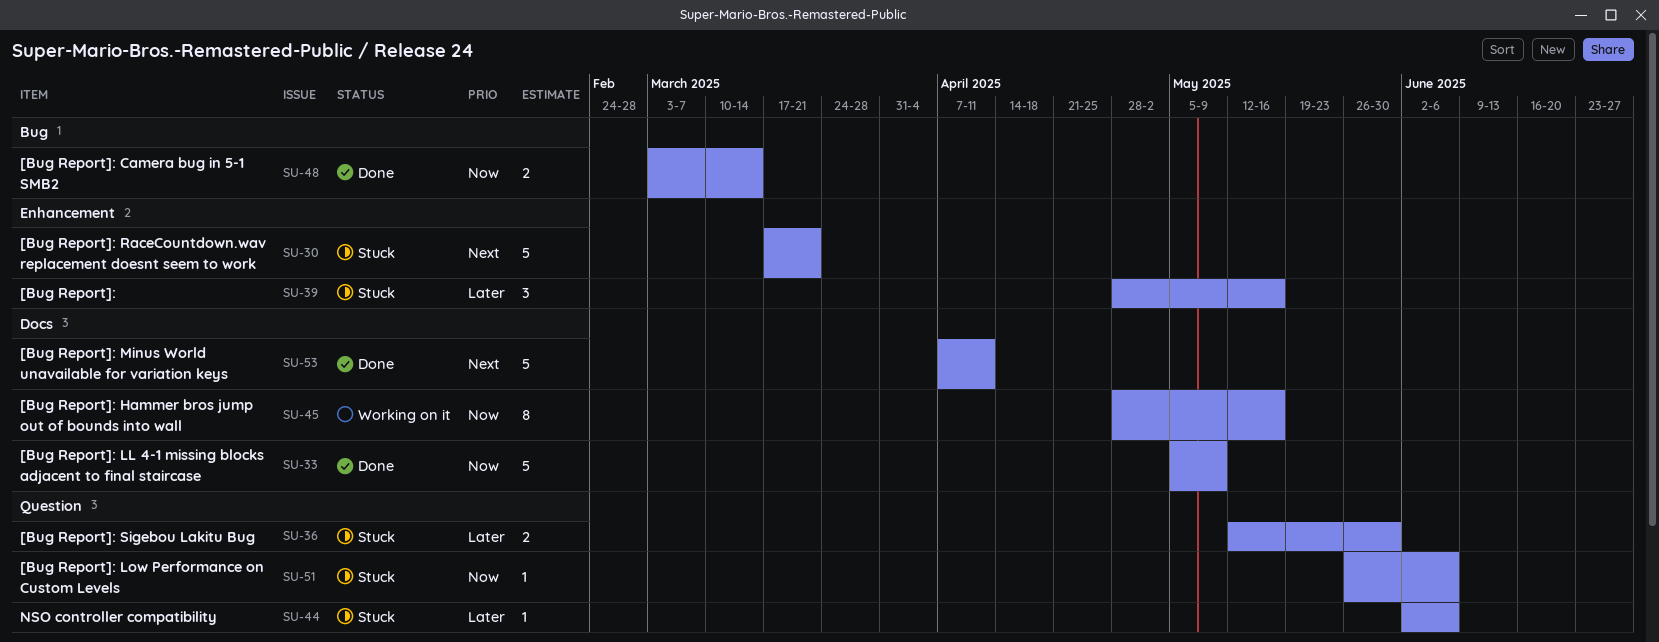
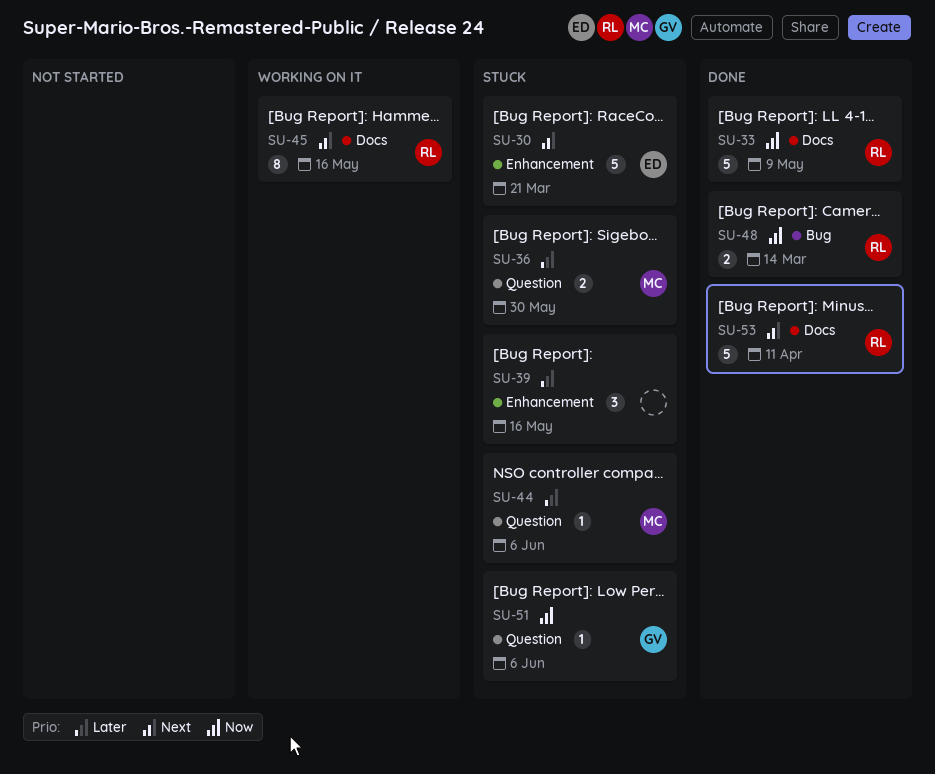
SU-45, priority: Now -> Next

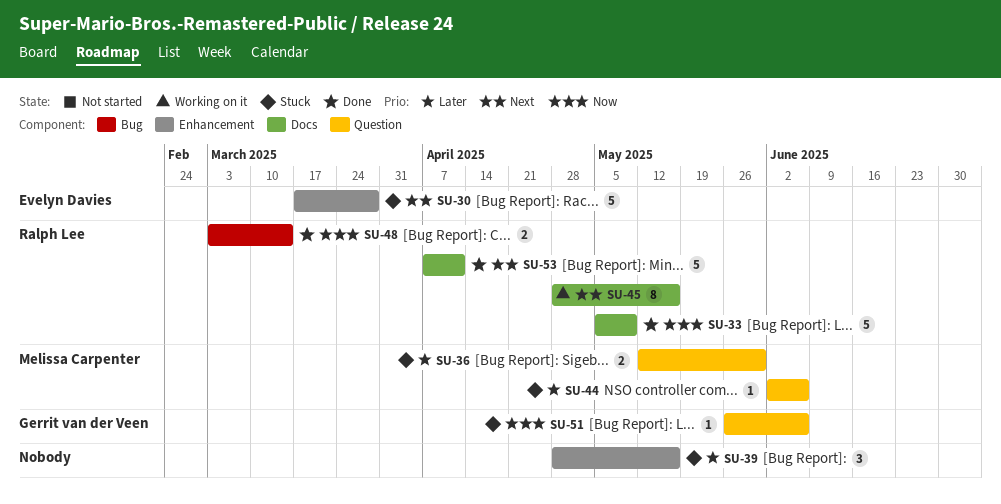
SU-30, due: Mar 21 -> Mar 28

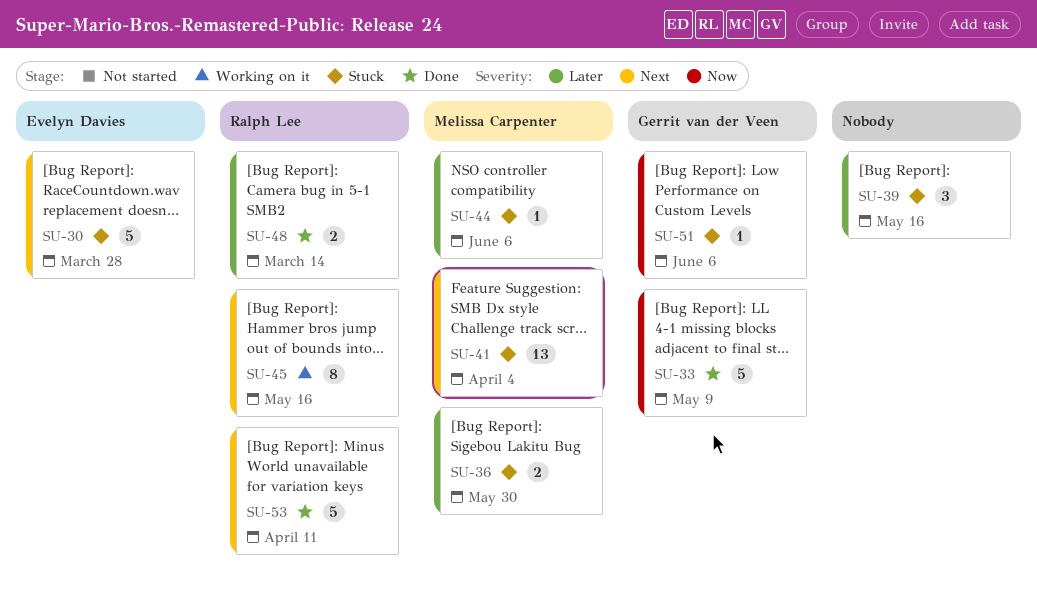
SU-33, owner: Ralph Lee -> Gerrit van der Veen
SU-41: none -> present
SU-48, priority: Now -> Later

